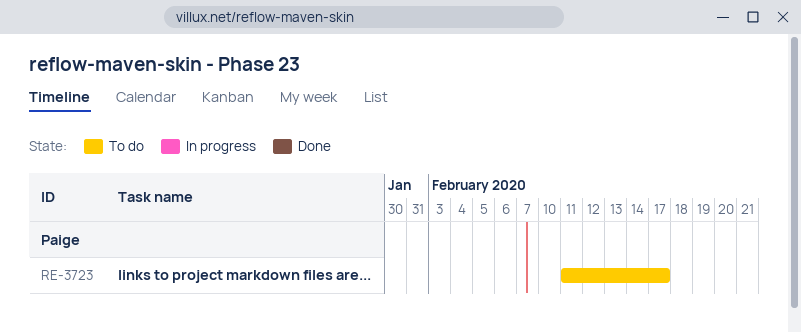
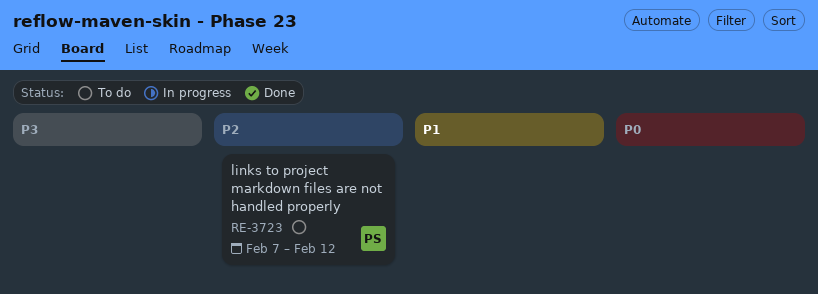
RE-3723, start: Feb 11 -> Feb 7
RE-3723, due: Feb 17 -> Feb 12

